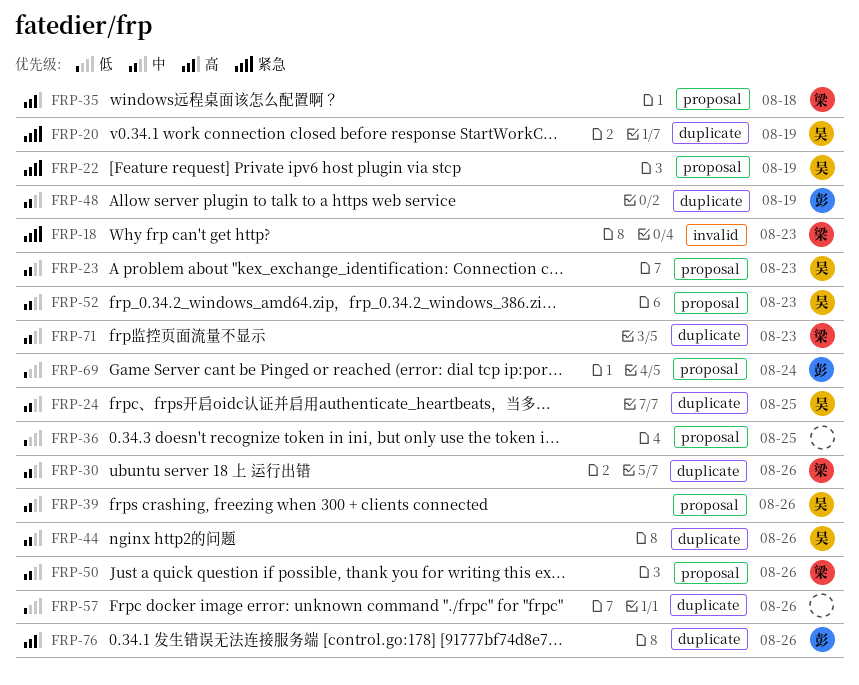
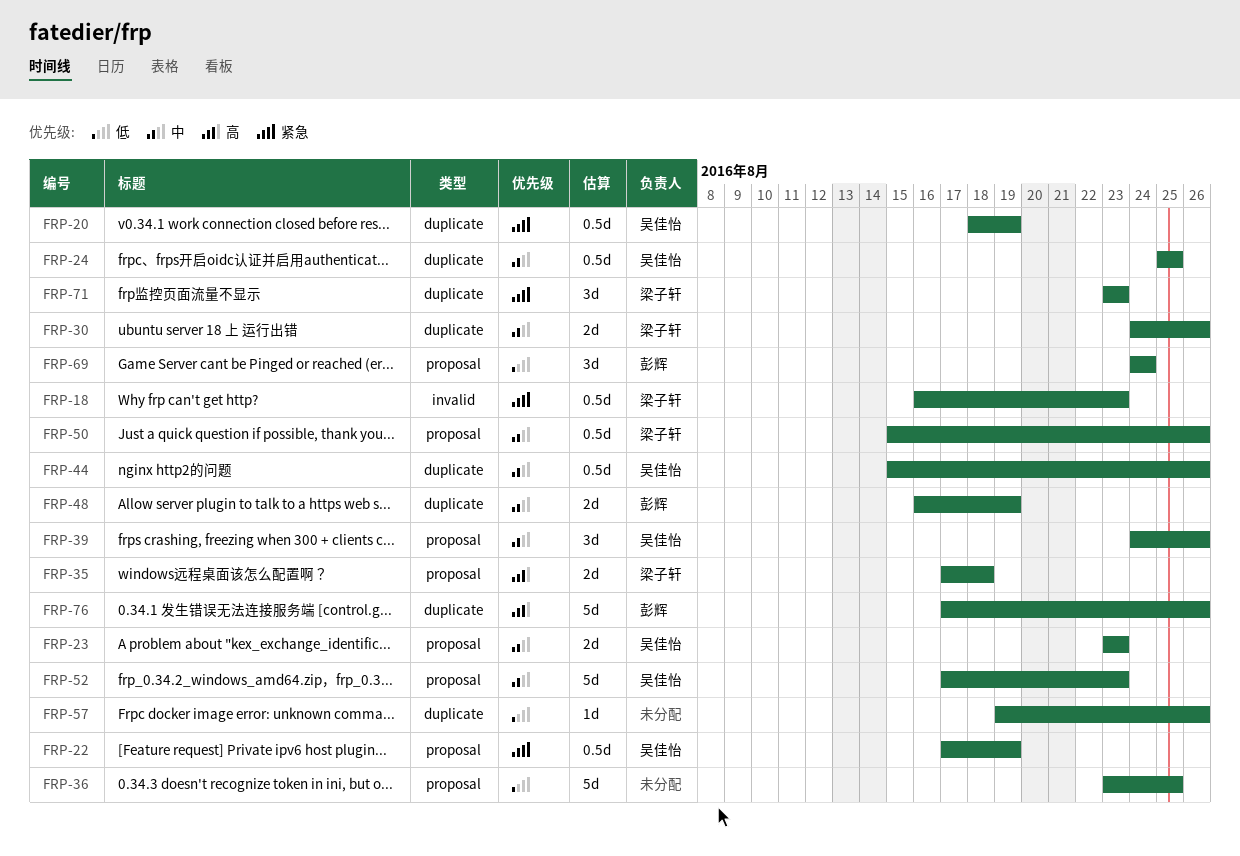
FRP-71, priority: 中 -> 紧急

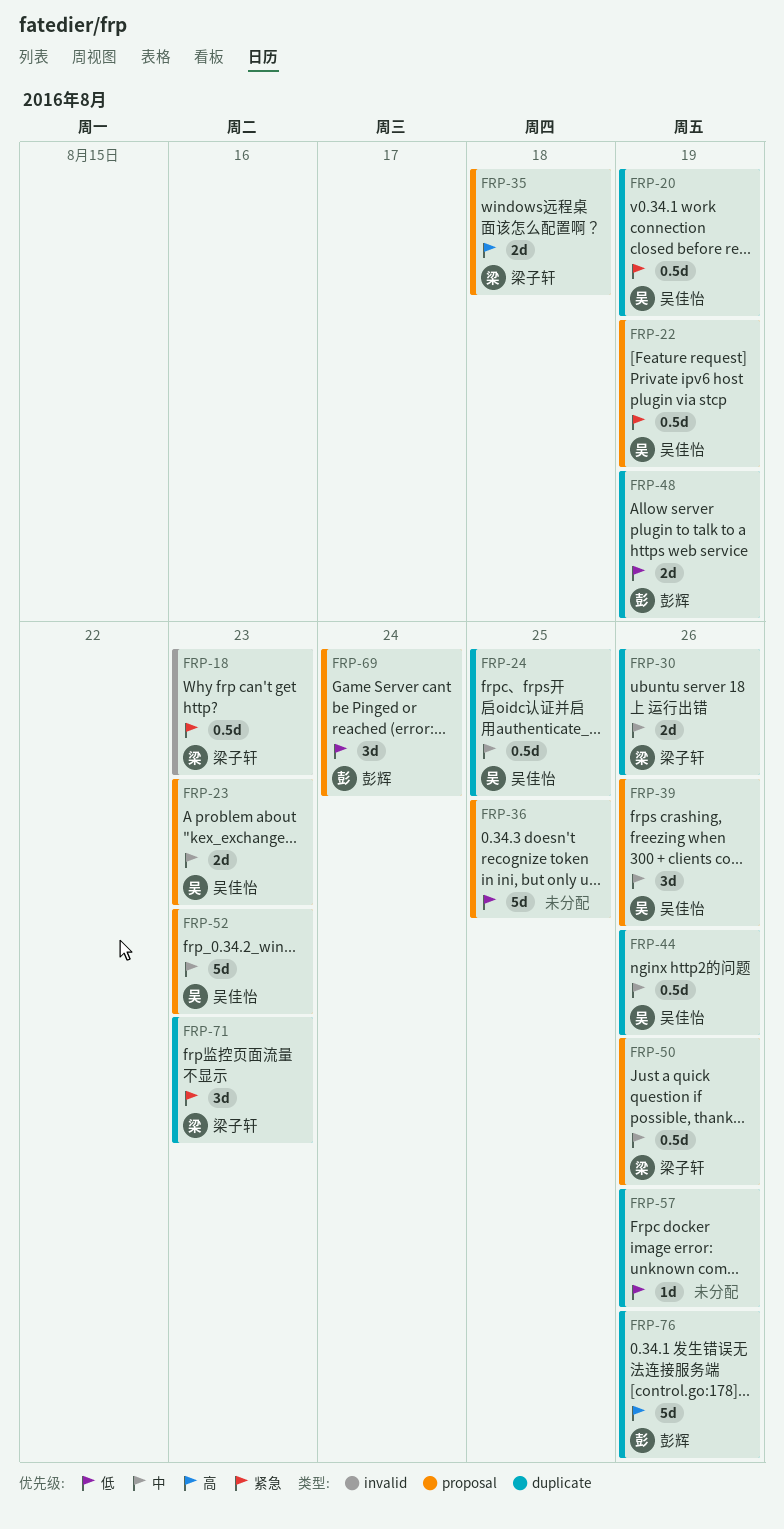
FRP-48, priority: 中 -> 低

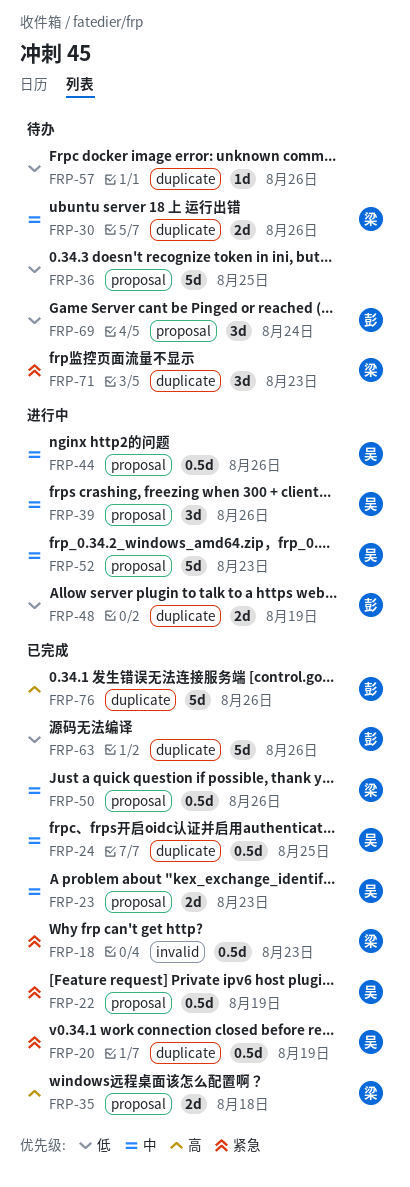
FRP-44, label: duplicate -> proposal
FRP-63: none -> present

